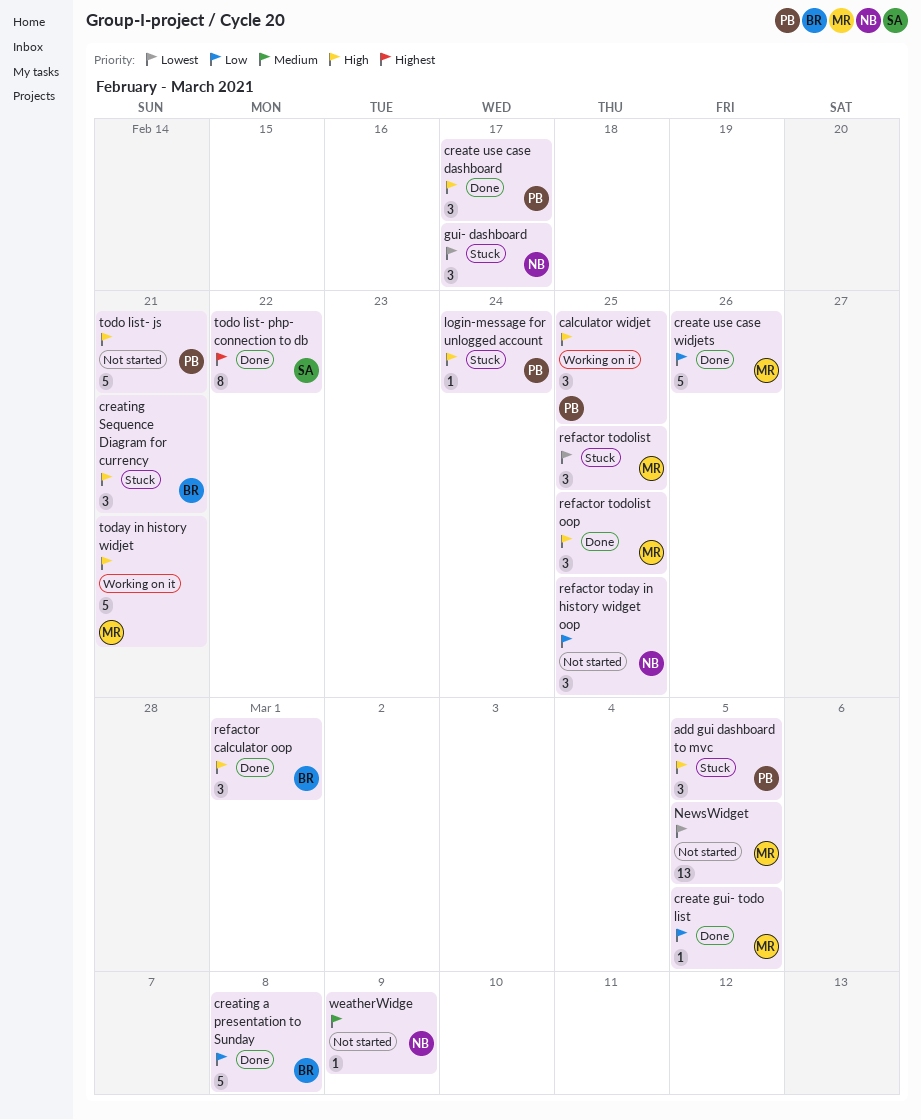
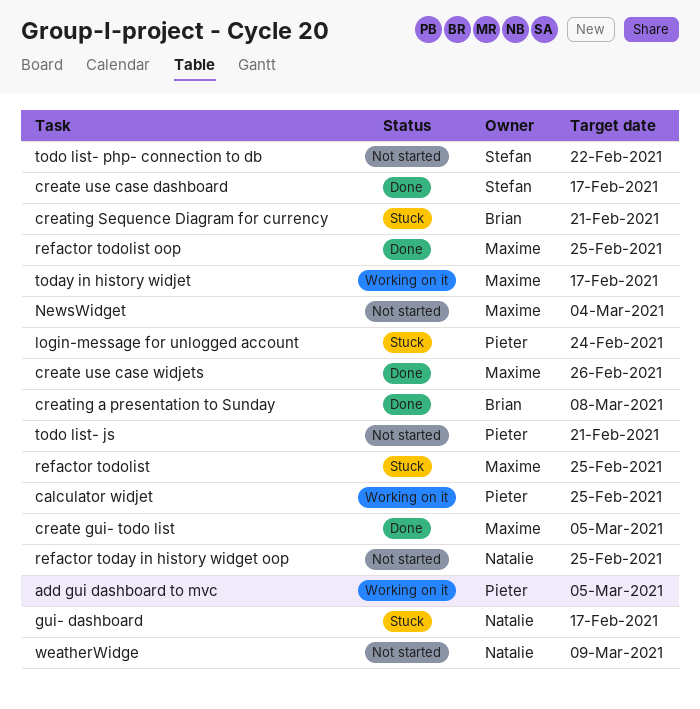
add gui dashboard to mvc, status: Stuck -> Working on it
create use case dashboard, owner: Pieter -> Stefan
NewsWidget, due: Mar 5 -> Mar 4
refactor calculator oop: present -> none
today in history widjet, due: Feb 21 -> Feb 17
todo list- php- connection to db, status: Done -> Not started

